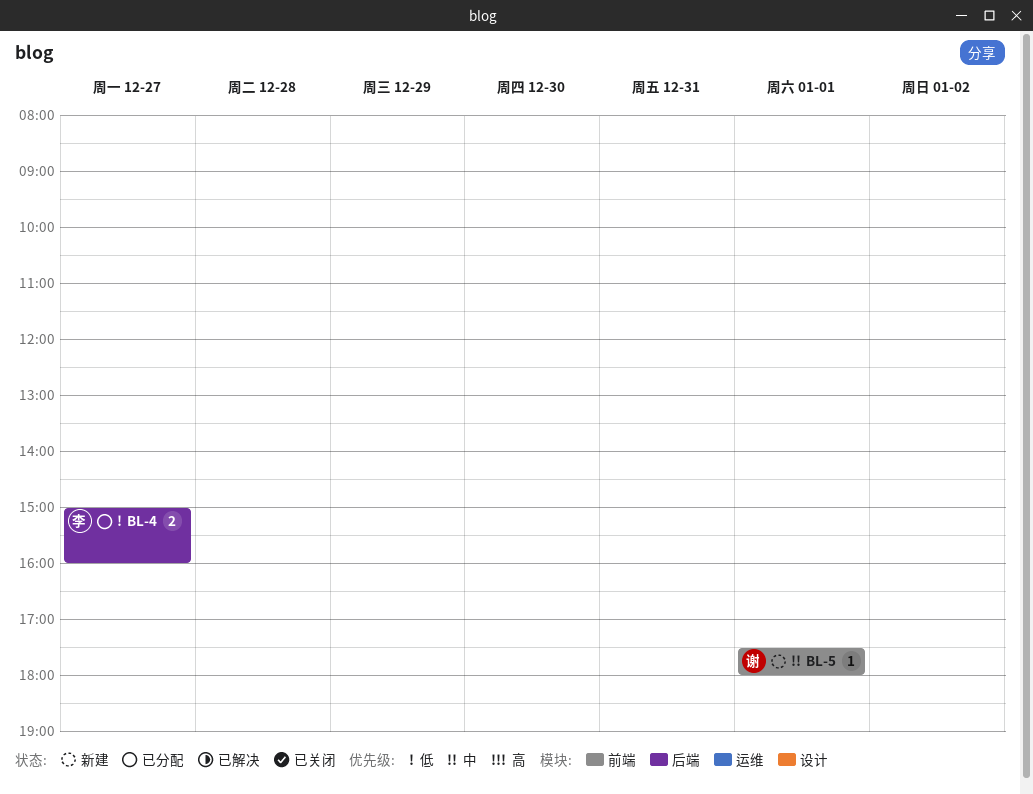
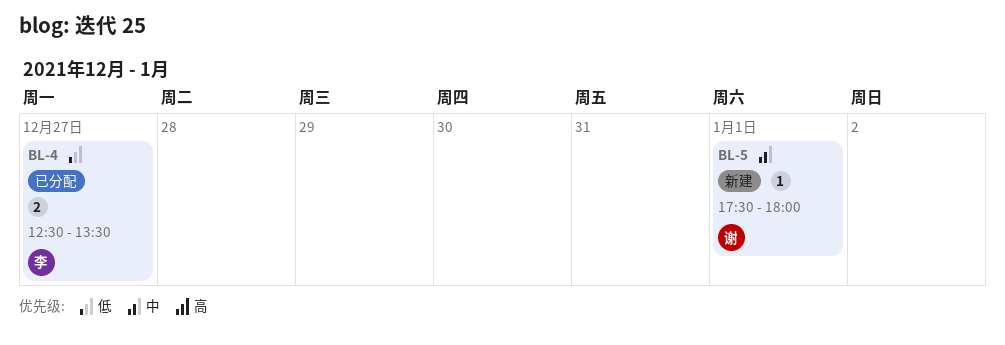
BL-4, begins: 15:00 -> 12:30
BL-4, ends: 16:00 -> 13:30

